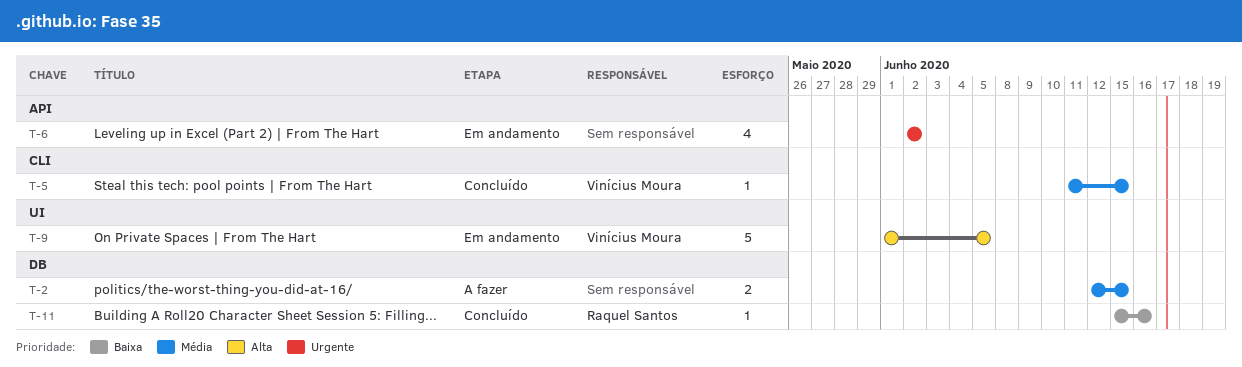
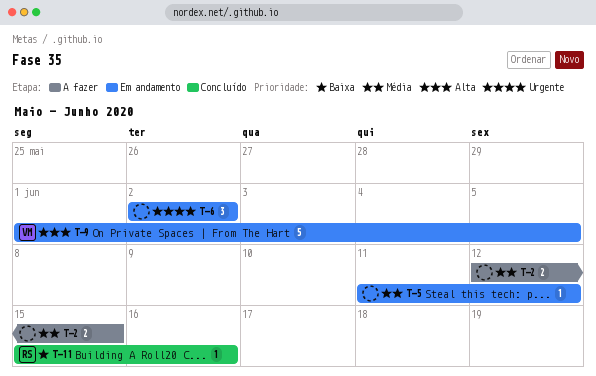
T-5, status: Concluído -> Em andamento
T-5, owner: Vinícius Moura -> none
T-5, due: Jun 15 -> Jun 12
T-6, estimate: 4 -> 3

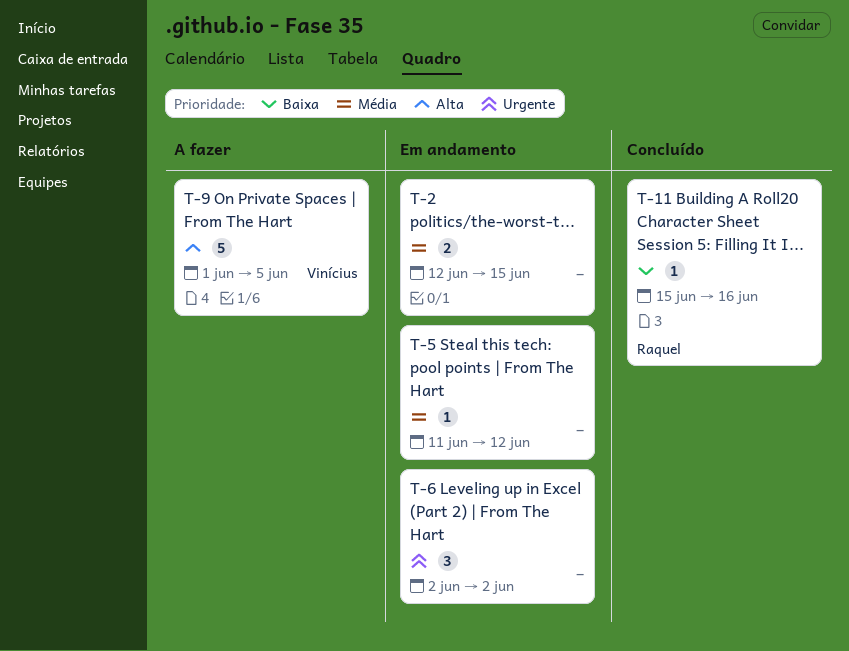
T-2, status: A fazer -> Em andamento
T-9, status: Em andamento -> A fazer

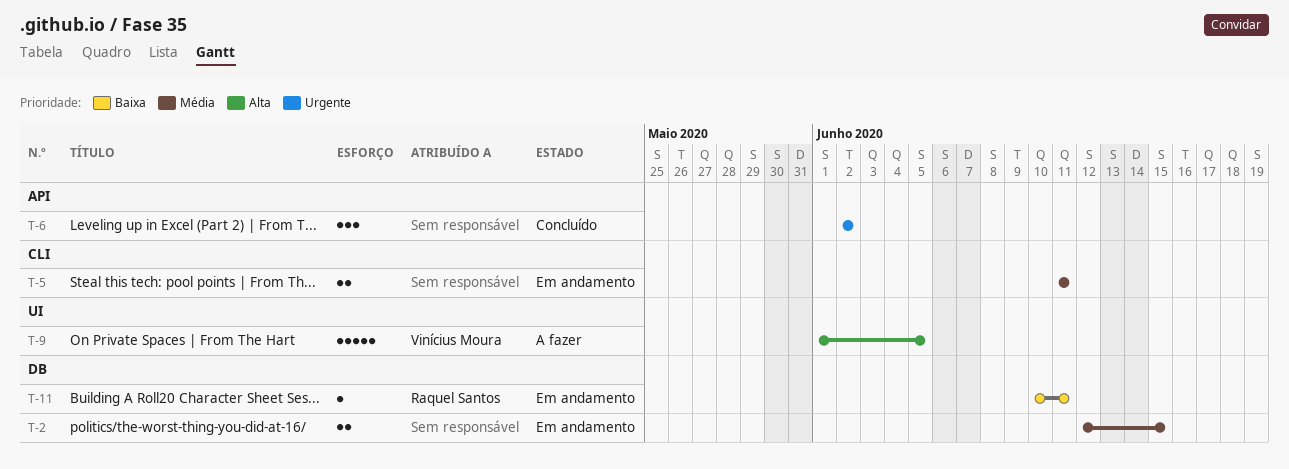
T-5, estimate: 1 -> 2
T-5, due: Jun 12 -> Jun 11
T-6, status: Em andamento -> Concluído
T-11, status: Concluído -> Em andamento
T-11, start: Jun 15 -> Jun 10
T-11, due: Jun 16 -> Jun 11

